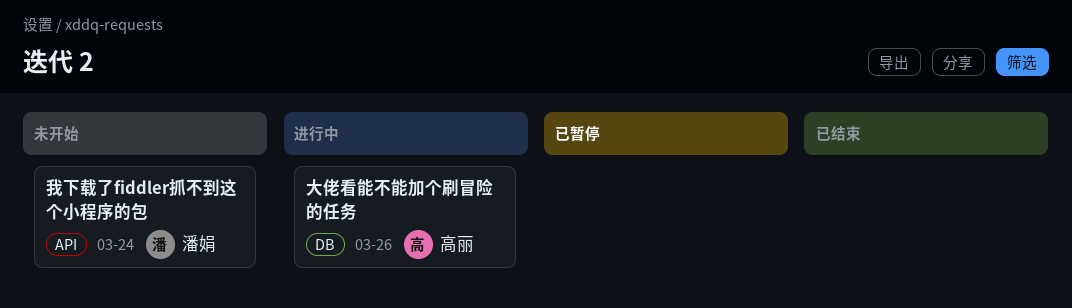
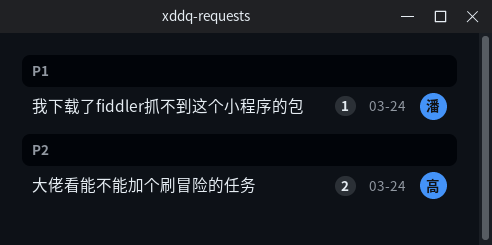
大佬看能不能加个刷冒险的任务, due: Mar 26 -> Mar 24

